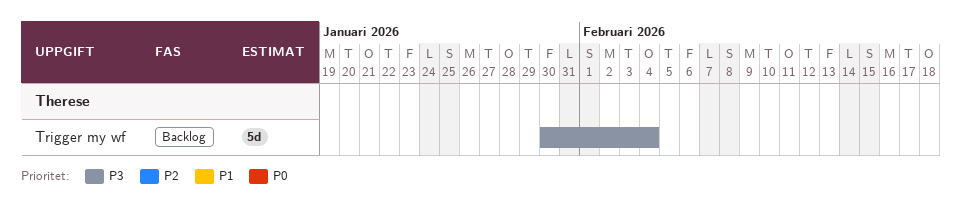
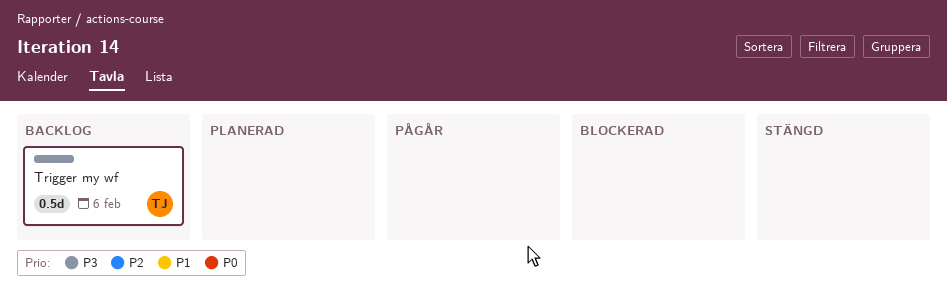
Trigger my wf, estimate: 5d -> 0.5d
Trigger my wf, due: Feb 4 -> Feb 6

